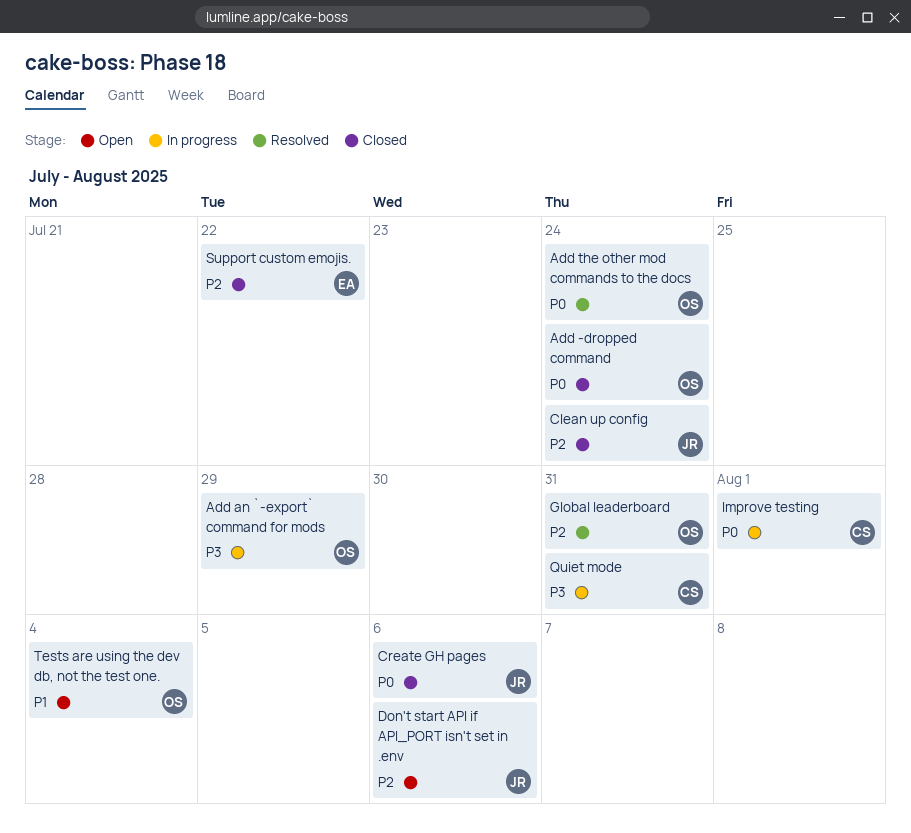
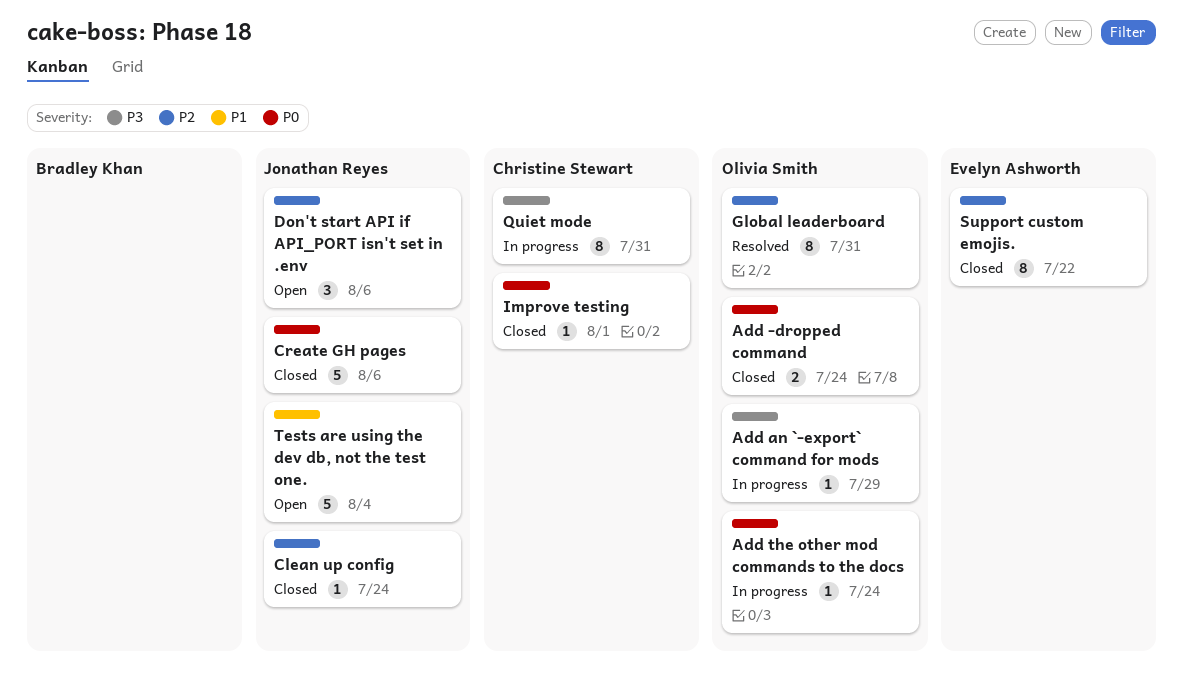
Add the other mod commands to the docs, status: Resolved -> In progress
Improve testing, status: In progress -> Closed
Tests are using the dev db, not the test one., owner: Olivia Smith -> Jonathan Reyes

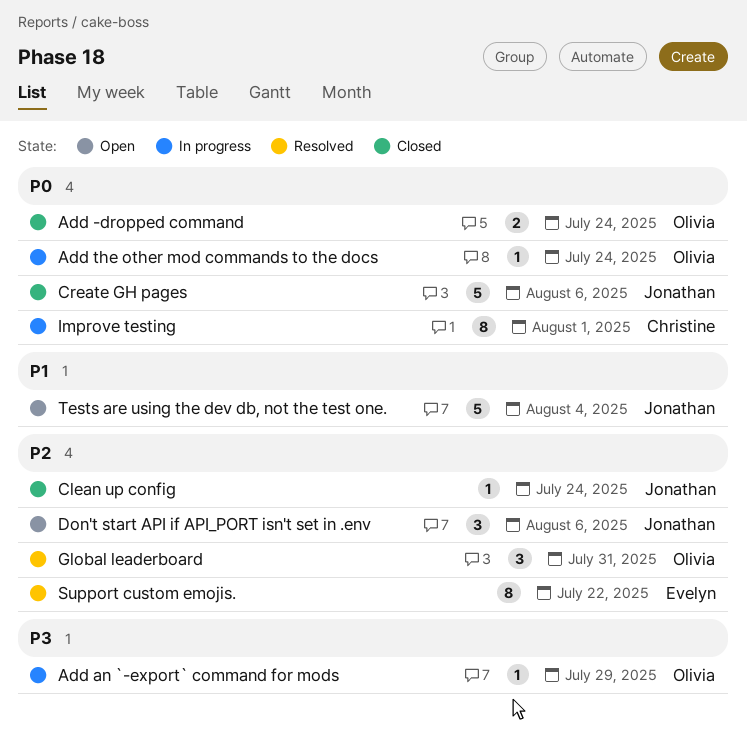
Global leaderboard, estimate: 8 -> 3
Improve testing, status: Closed -> In progress
Improve testing, estimate: 1 -> 8
Quiet mode: present -> none
Support custom emojis., status: Closed -> Resolved

